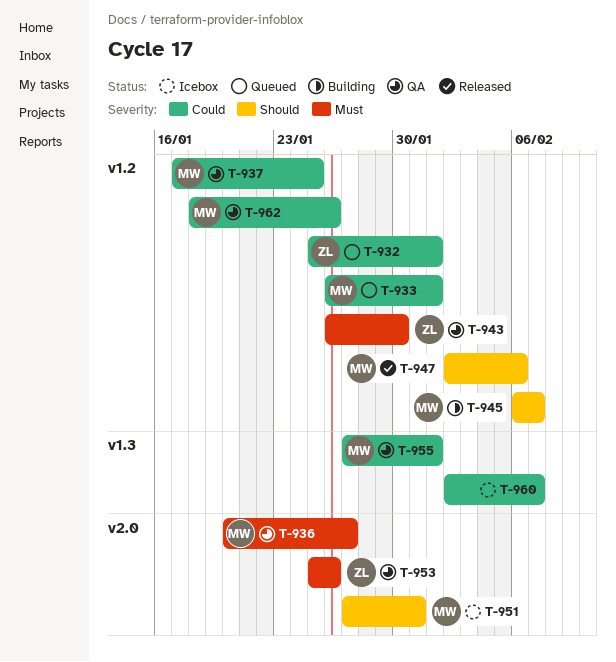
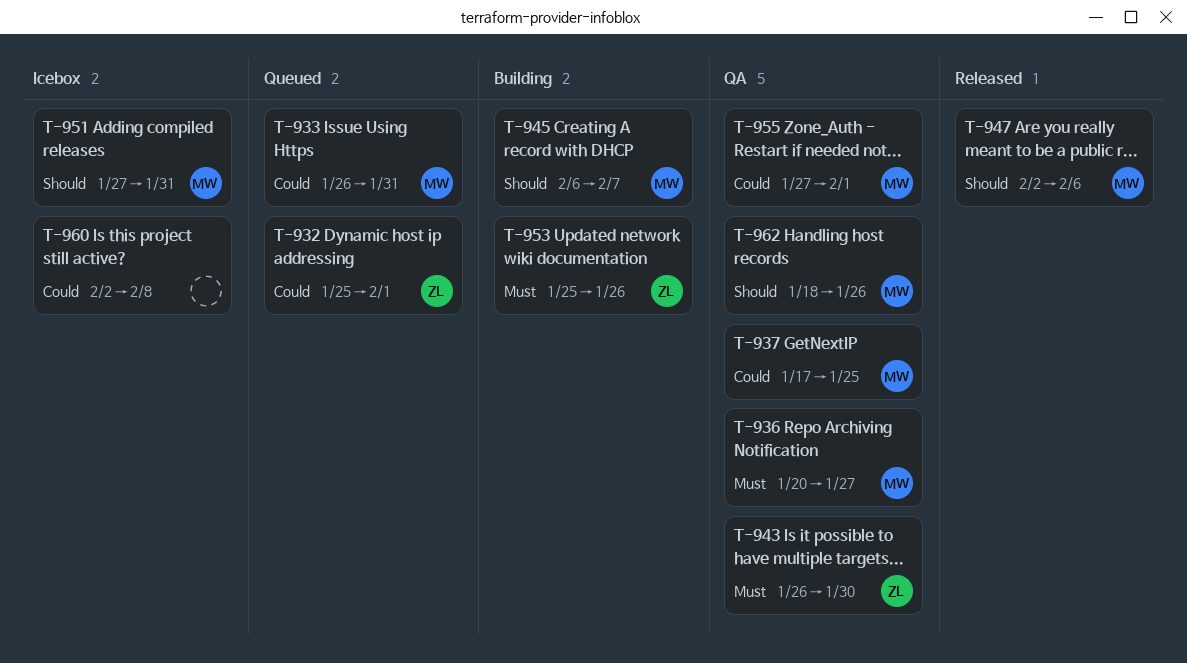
T-933, due: Feb 1 -> Jan 31
T-953, status: QA -> Building
T-960, due: Feb 7 -> Feb 8
T-962, priority: Could -> Should

